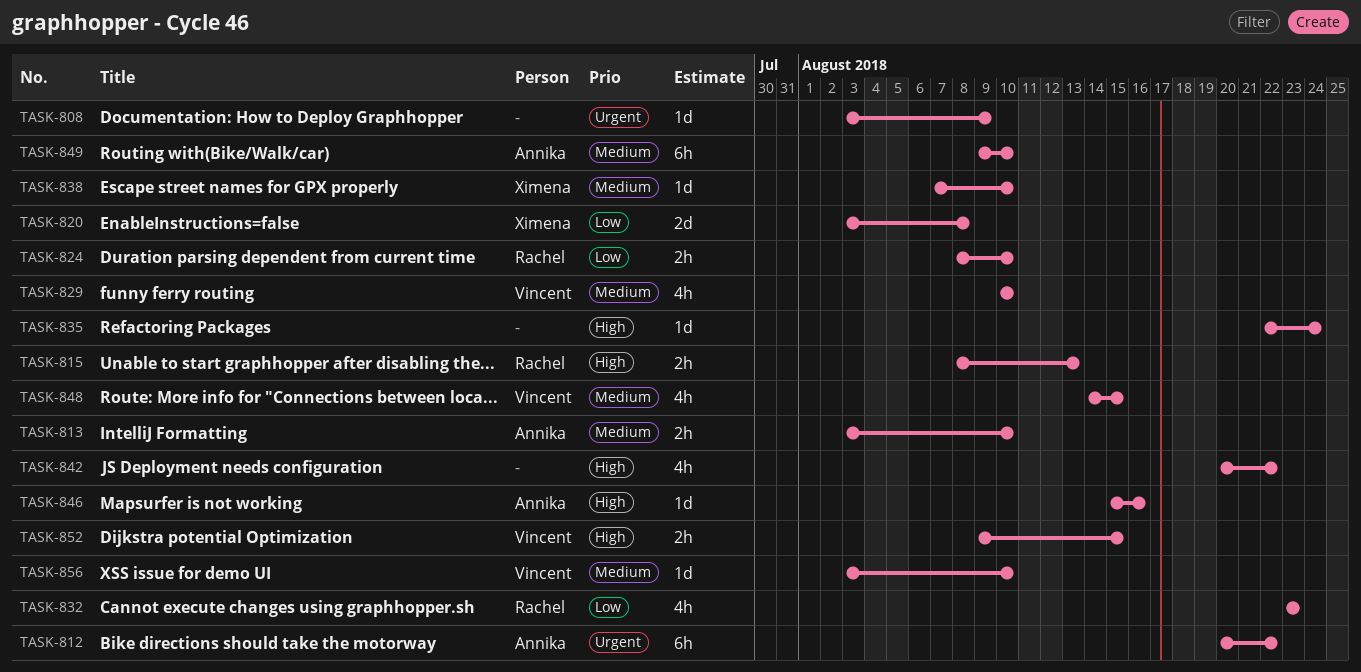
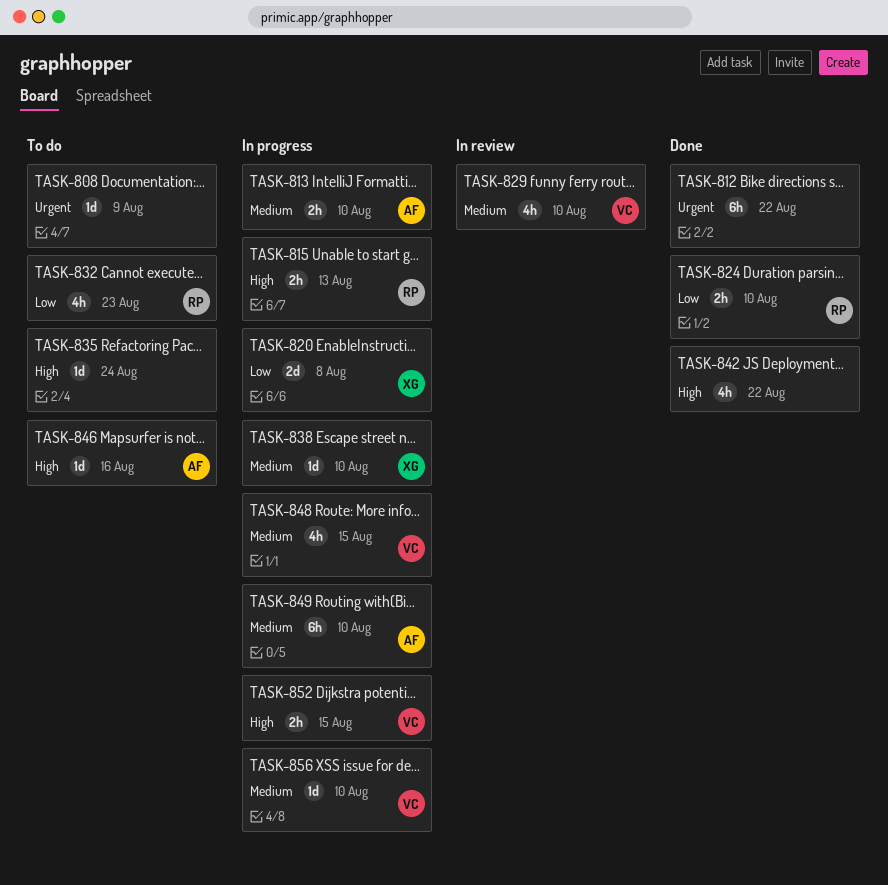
TASK-812, owner: Annika -> none

